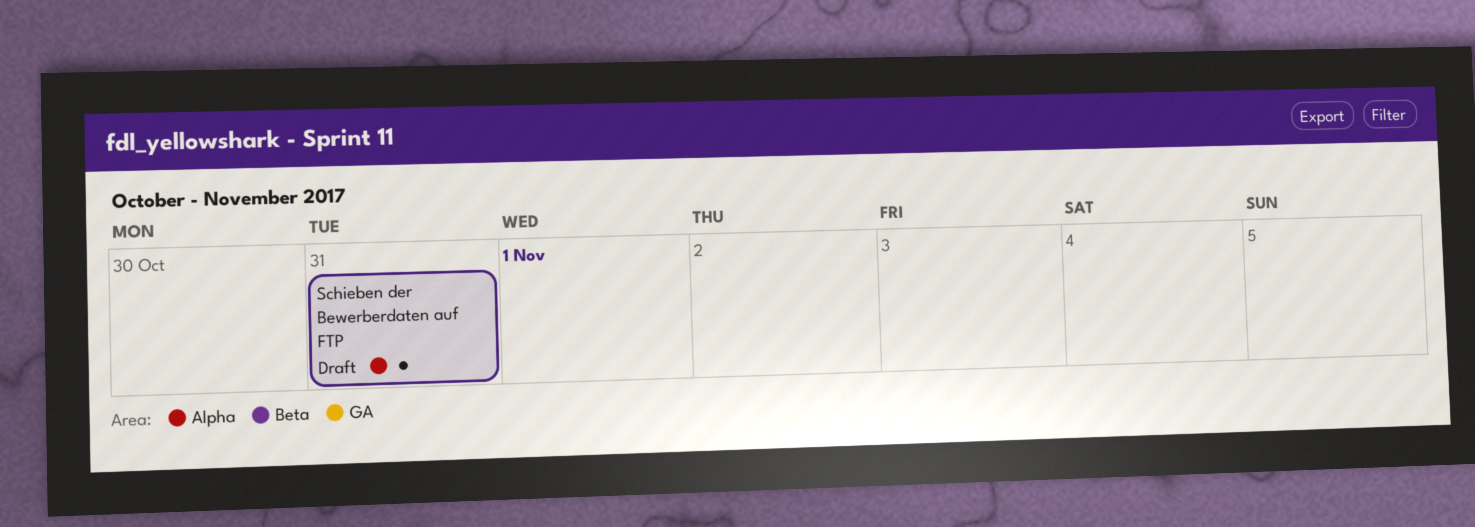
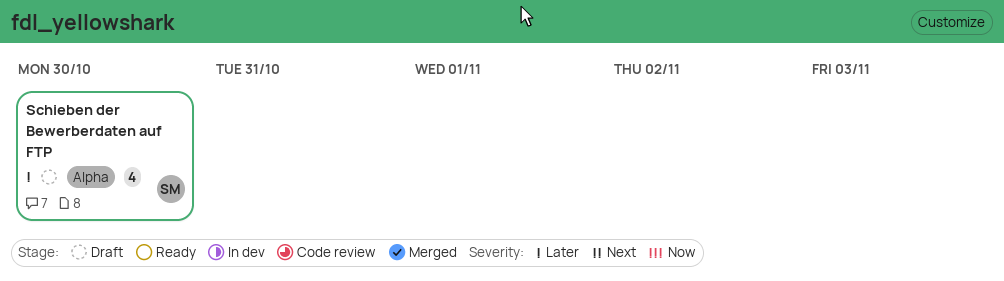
Schieben der Bewerberdaten auf FTP, estimate: 1 -> 4
Schieben der Bewerberdaten auf FTP, due: Oct 31 -> Oct 30

